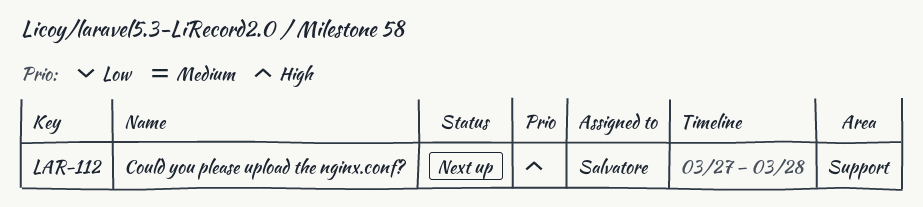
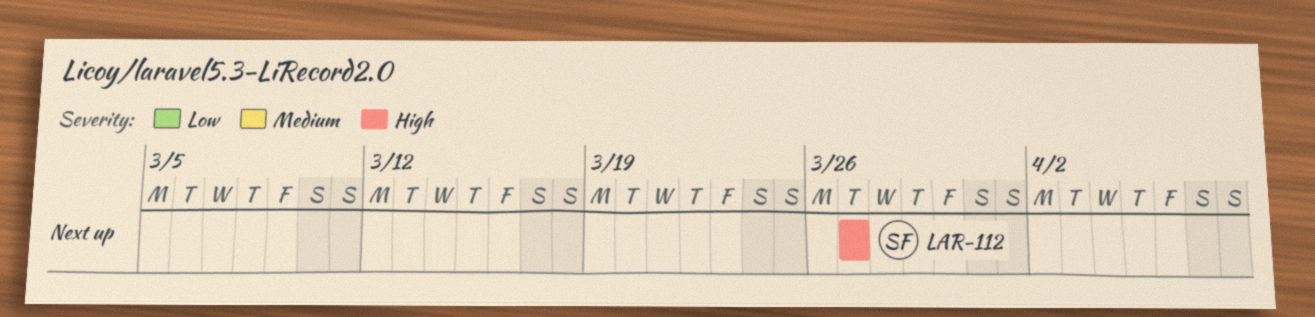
LAR-112, due: Mar 28 -> Mar 27

